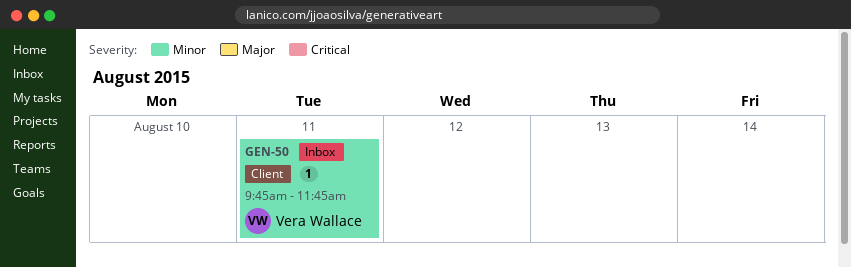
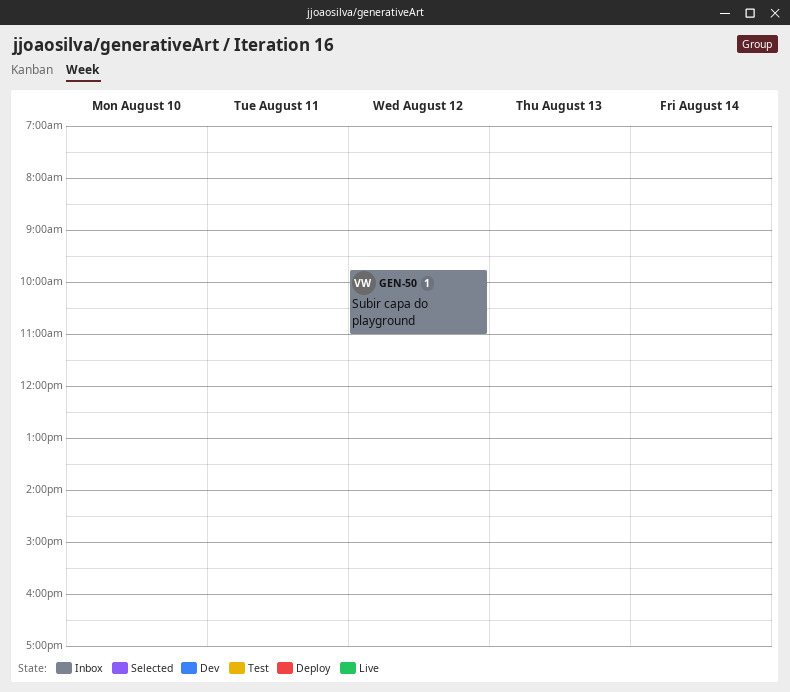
GEN-50, day: Aug 11 -> Aug 12
GEN-50, ends: 11:45 -> 11:00

